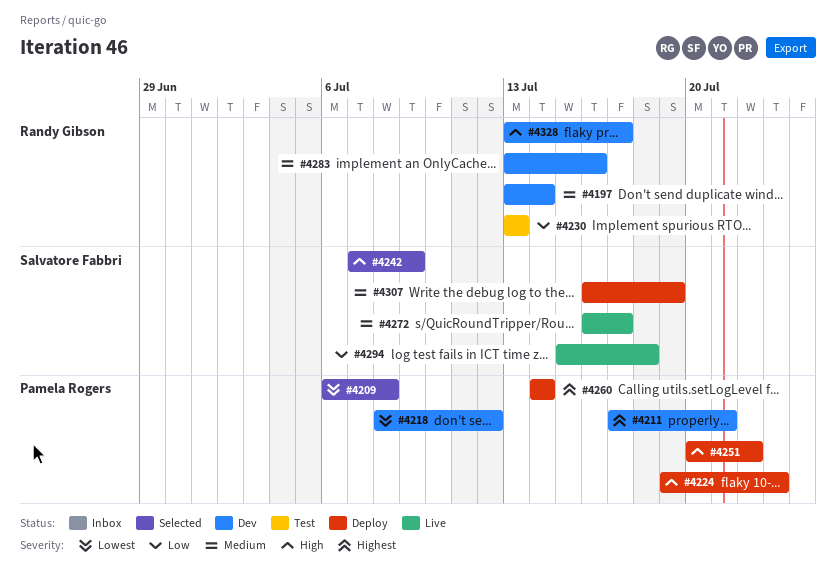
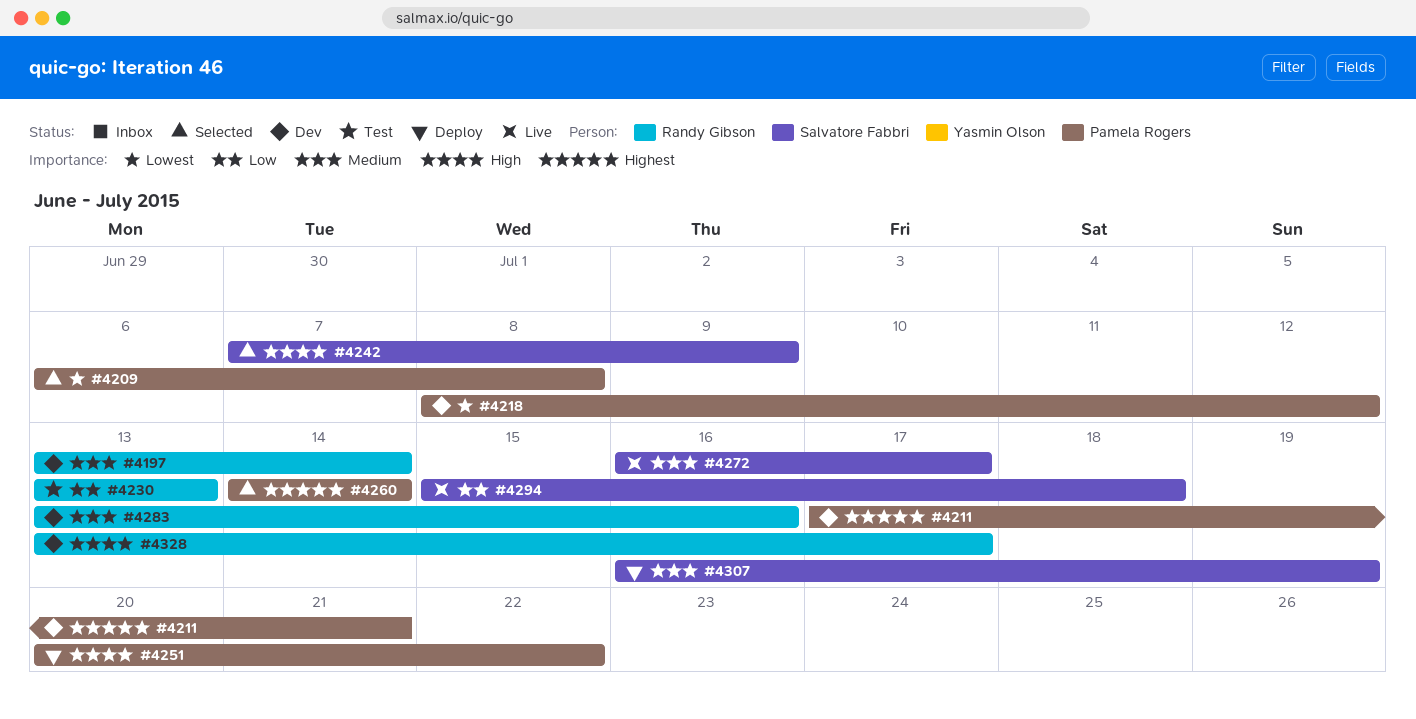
#4224: present -> none
#4260, status: Deploy -> Selected

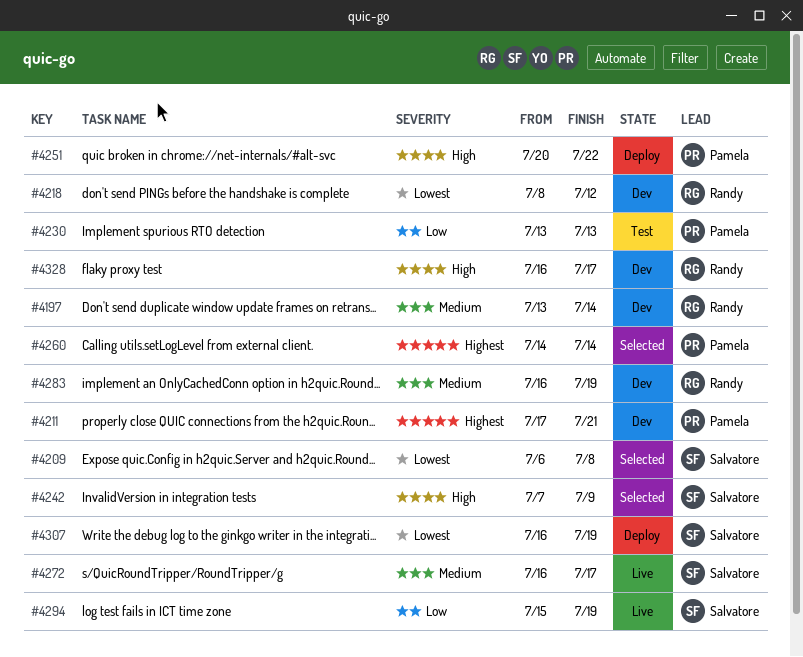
#4209, owner: Pamela Rogers -> Salvatore Fabbri
#4218, owner: Pamela Rogers -> Randy Gibson
#4230, owner: Randy Gibson -> Pamela Rogers
#4283, start: Jul 13 -> Jul 16
#4283, due: Jul 16 -> Jul 19
#4294, due: Jul 18 -> Jul 19
#4307, priority: Medium -> Lowest
#4328, start: Jul 13 -> Jul 16

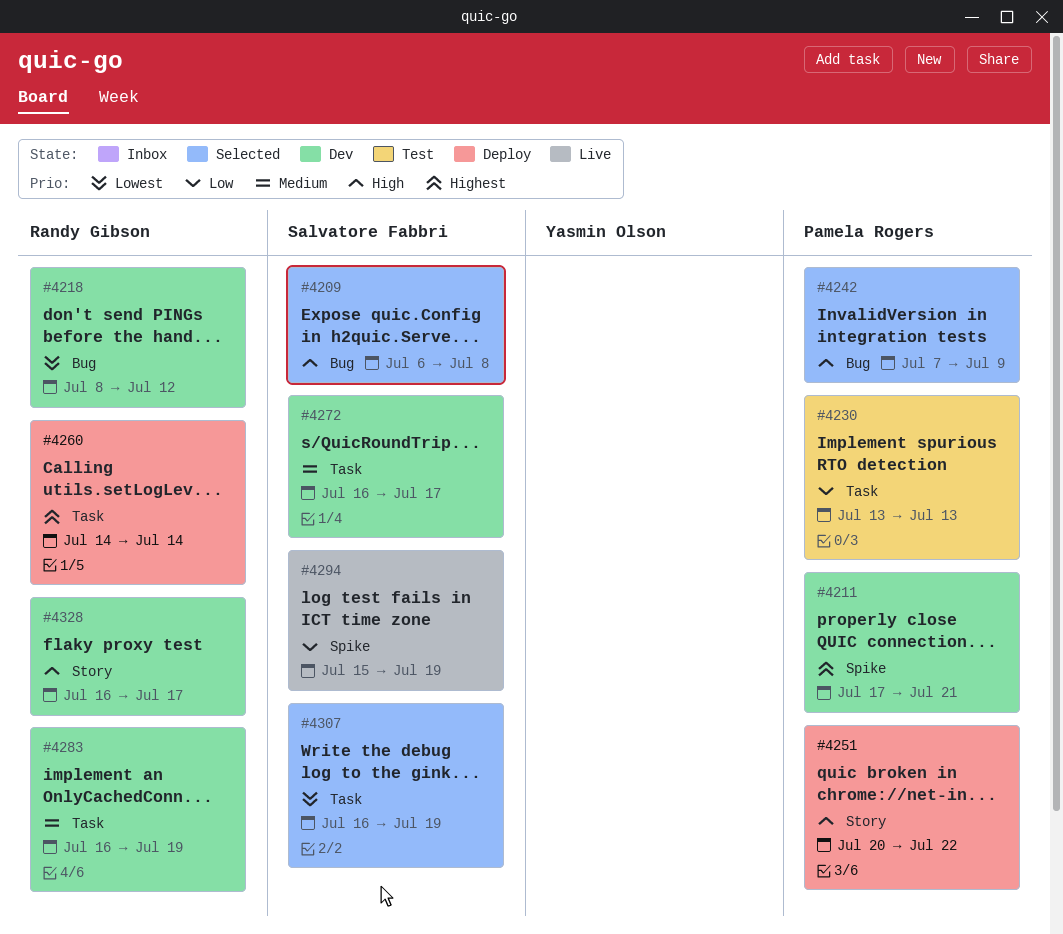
#4197: present -> none
#4209, priority: Lowest -> High
#4242, owner: Salvatore Fabbri -> Pamela Rogers
#4260, status: Selected -> Deploy
#4260, owner: Pamela Rogers -> Randy Gibson
#4272, status: Live -> Dev
#4307, status: Deploy -> Selected

